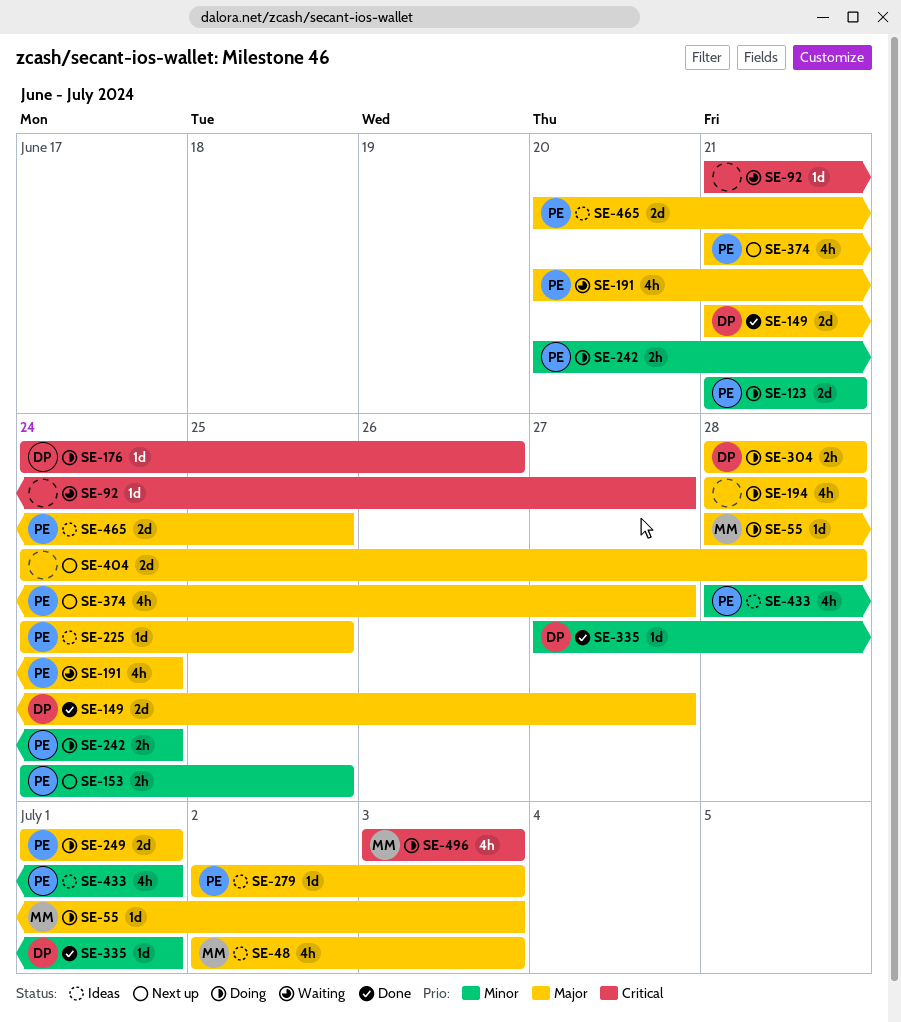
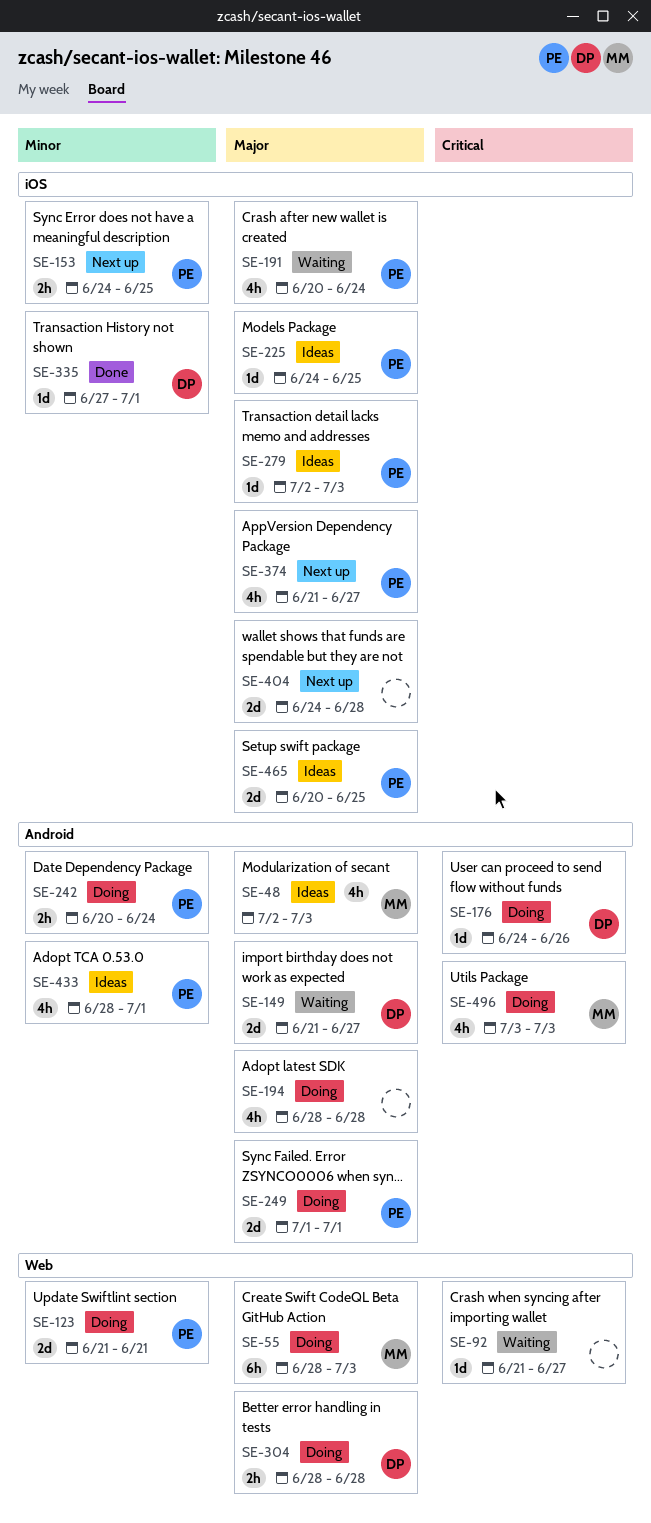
SE-55, estimate: 1d -> 6h
SE-149, status: Done -> Waiting

